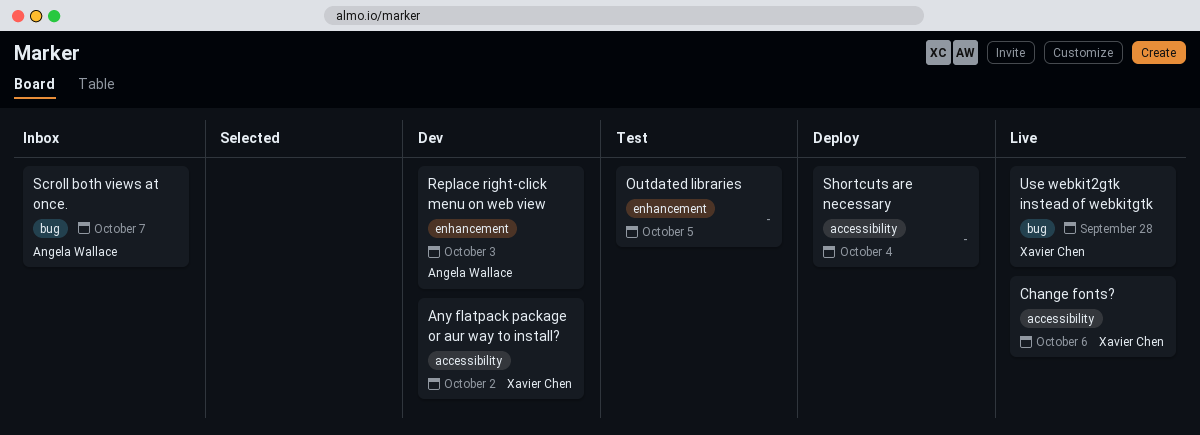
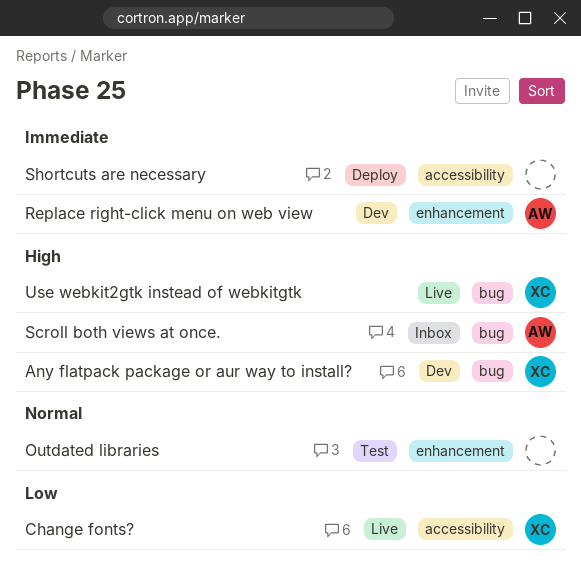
Any flatpack package or aur way to install?, label: accessibility -> bug

